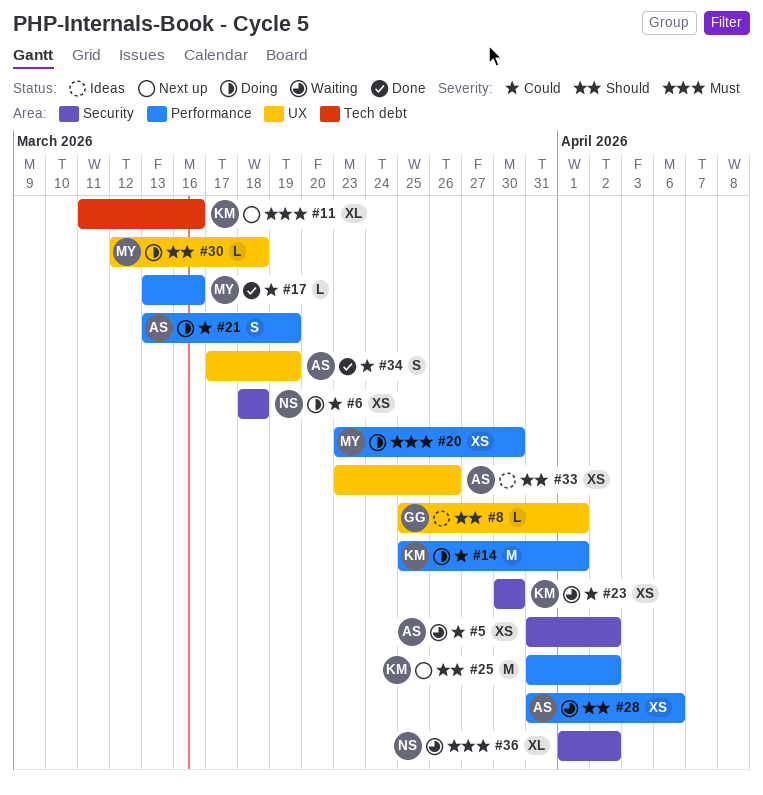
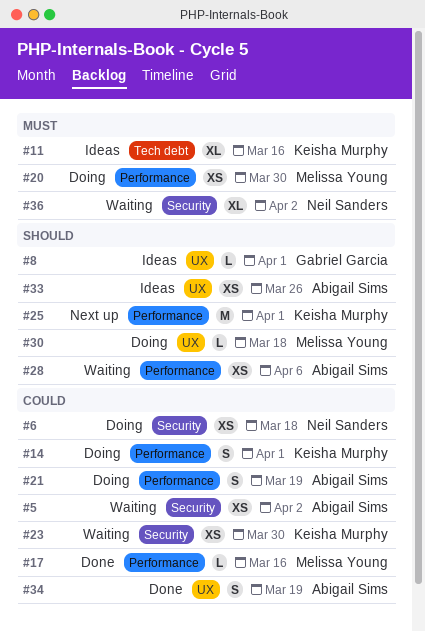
#11, status: Next up -> Ideas
#14, estimate: M -> S
#25, due: Apr 2 -> Apr 1

